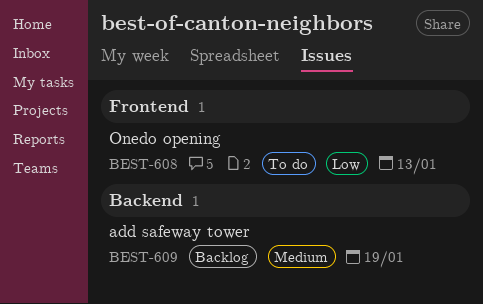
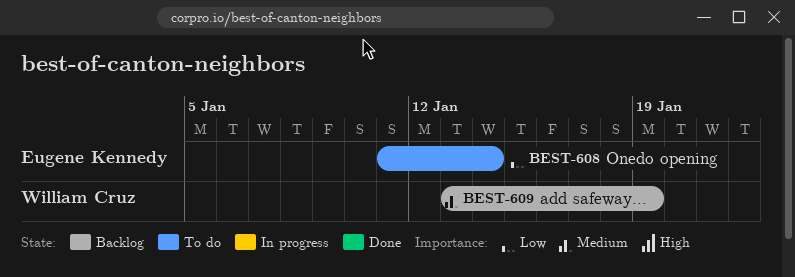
BEST-608, due: Jan 13 -> Jan 14

